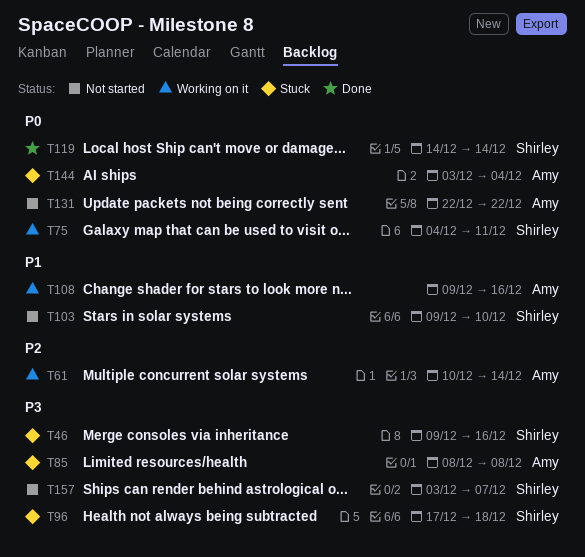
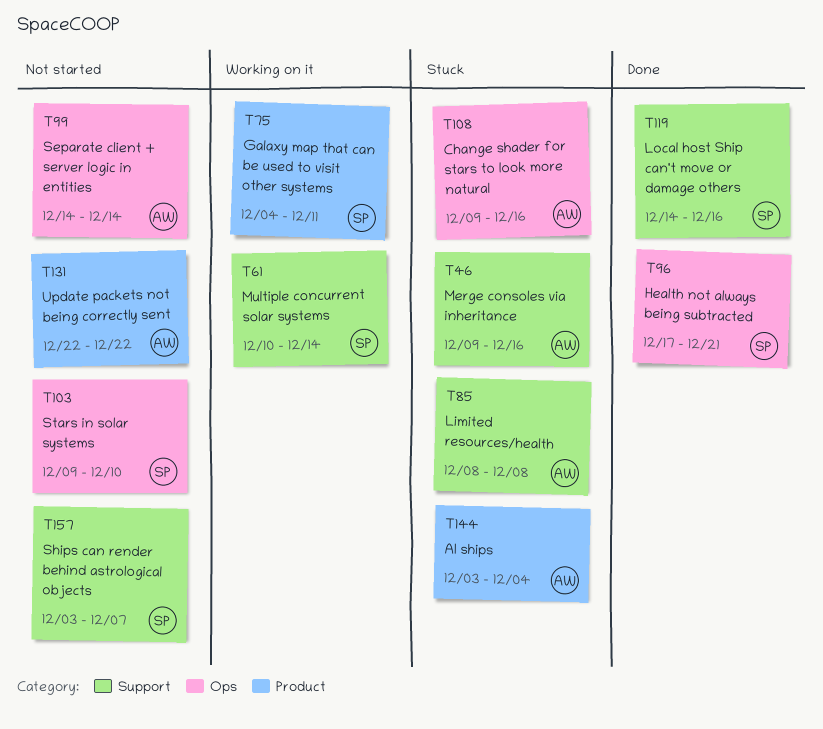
T46, owner: Shirley -> Amy
T61, owner: Amy -> Shirley
T96, status: Stuck -> Done
T96, due: Dec 18 -> Dec 21
T99: none -> present
T108, status: Working on it -> Stuck
T119, due: Dec 14 -> Dec 16

